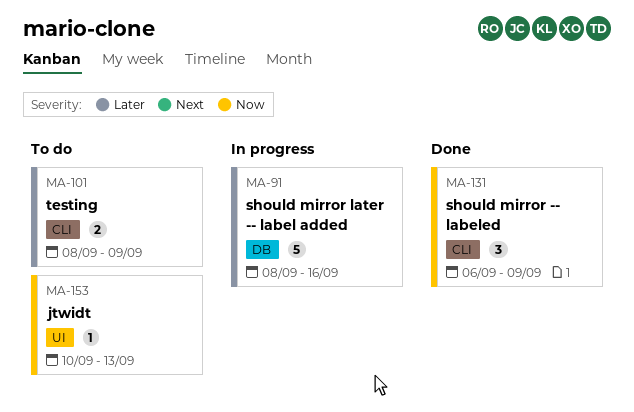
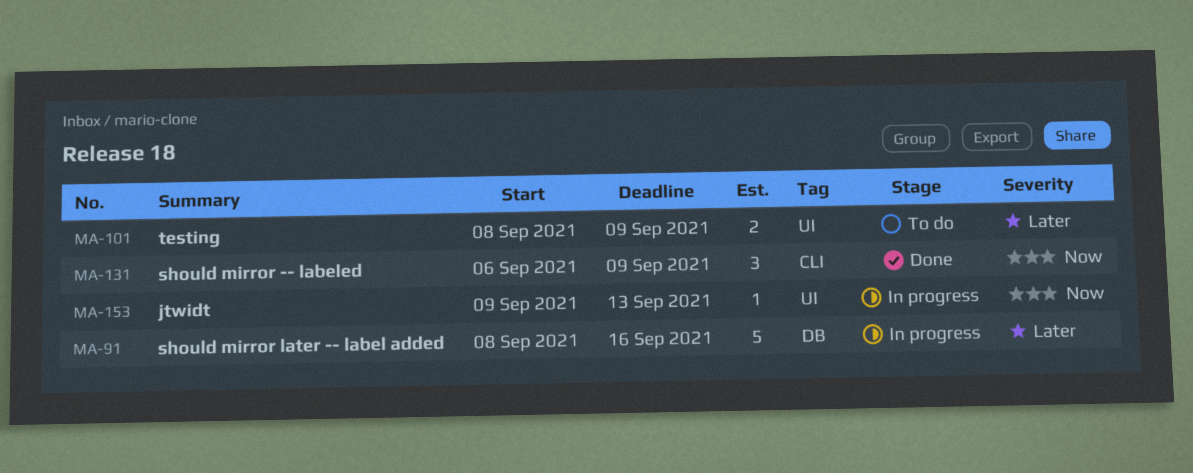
MA-101, label: CLI -> UI
MA-153, status: To do -> In progress
MA-153, start: Sep 10 -> Sep 9

